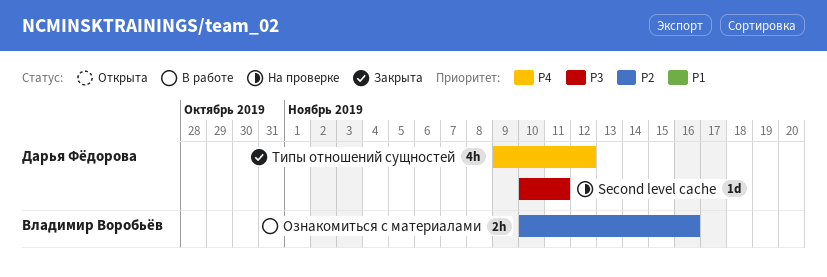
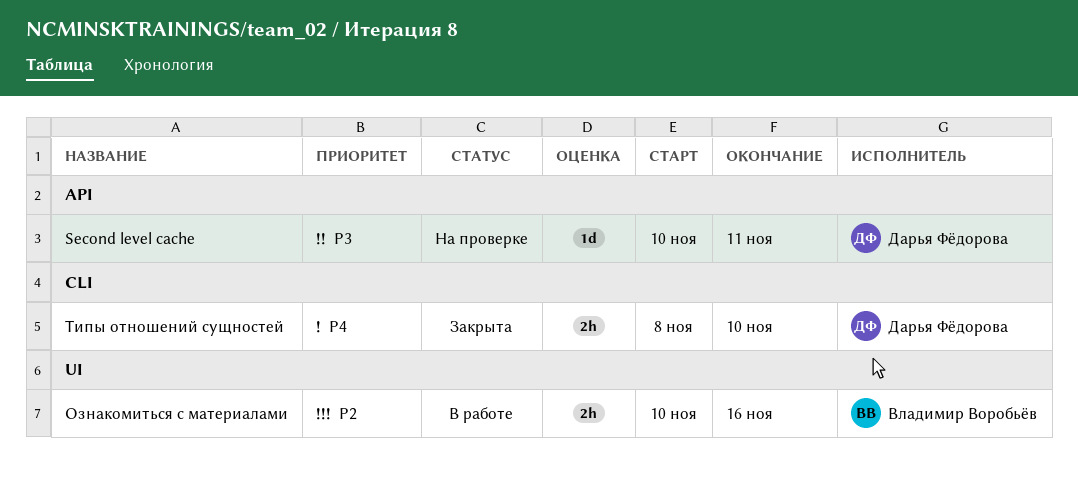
Типы отношений сущностей, estimate: 4h -> 2h
Типы отношений сущностей, start: Nov 9 -> Nov 8
Типы отношений сущностей, due: Nov 12 -> Nov 10

